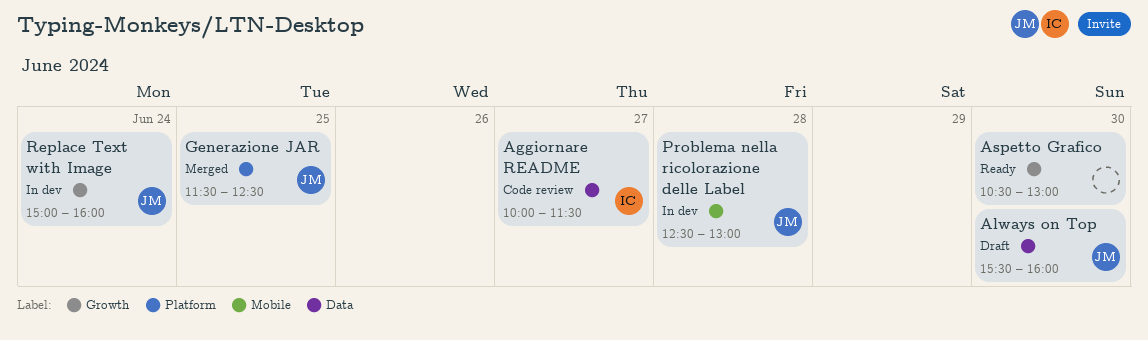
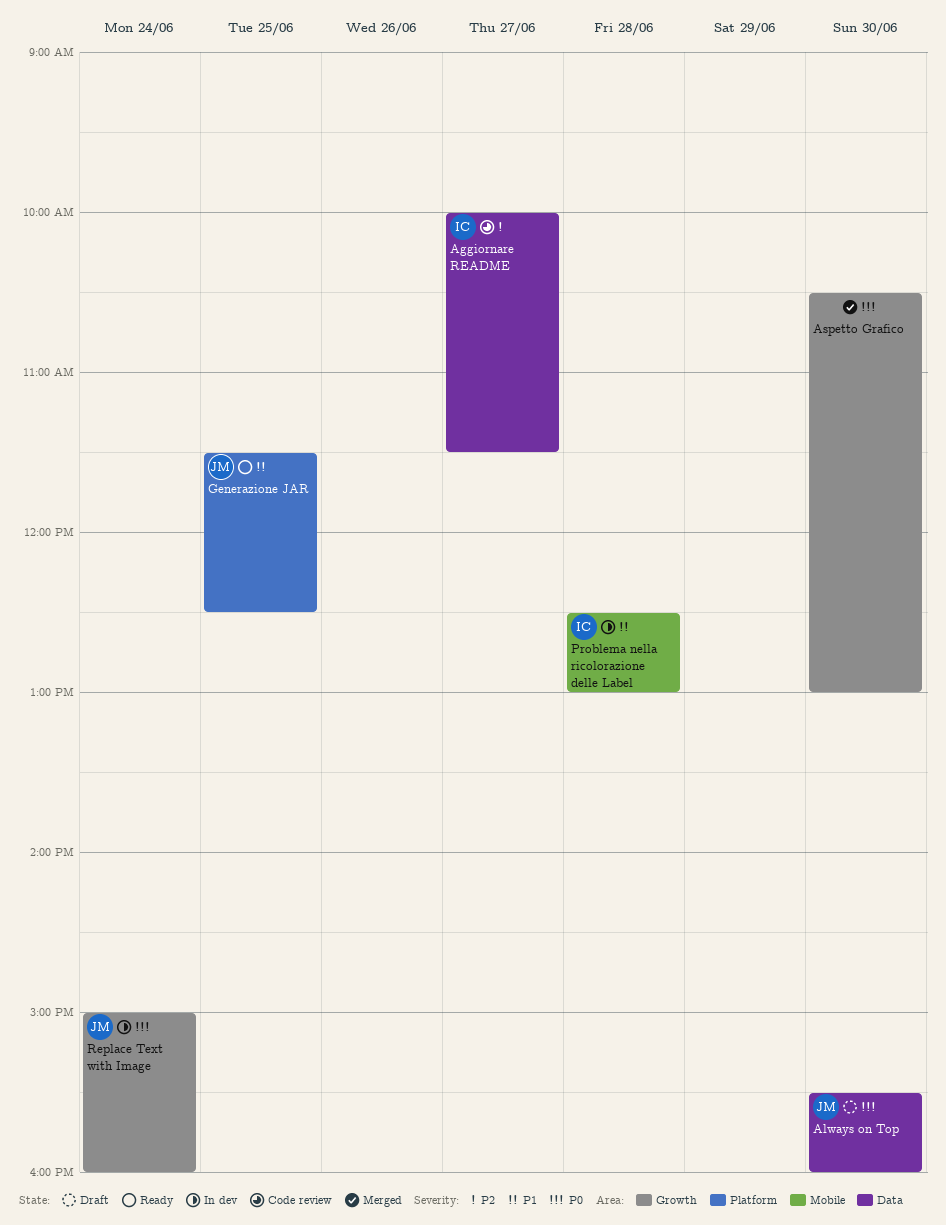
Aspetto Grafico, status: Ready -> Merged
Generazione JAR, status: Merged -> Ready
Problema nella ricolorazione delle Label, owner: JM -> IC

